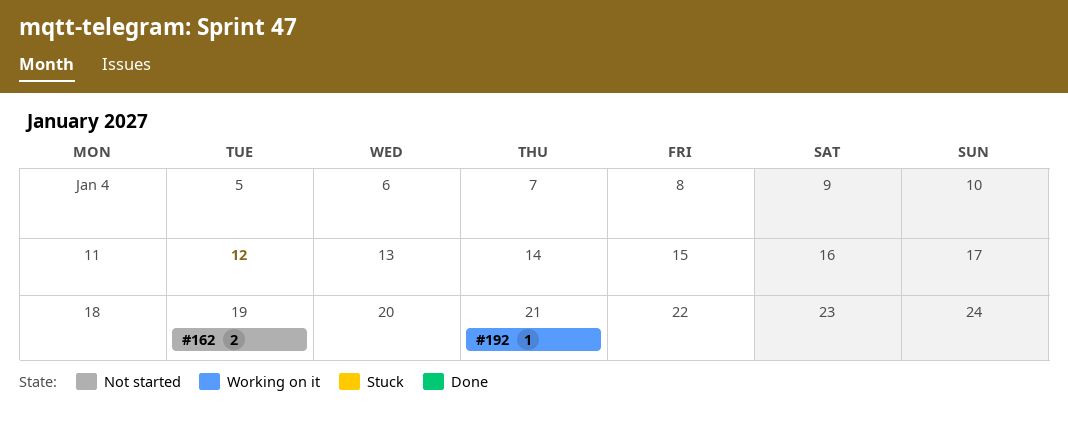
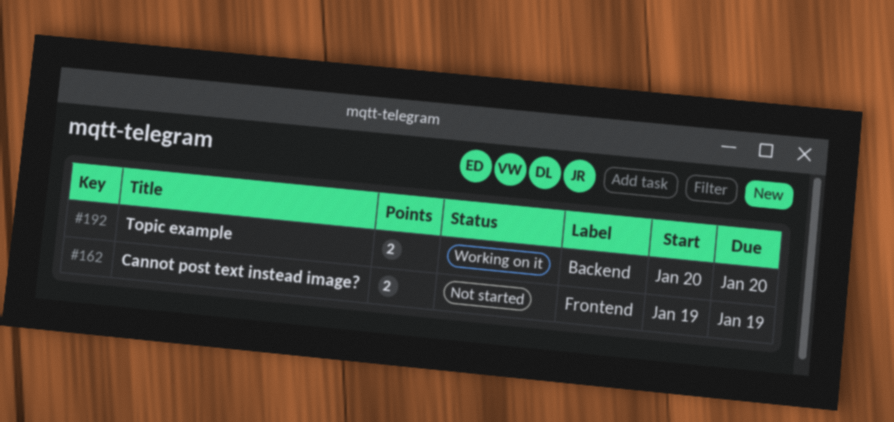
#192, estimate: 1 -> 2
#192, start: Jan 21 -> Jan 20
#192, due: Jan 21 -> Jan 20

